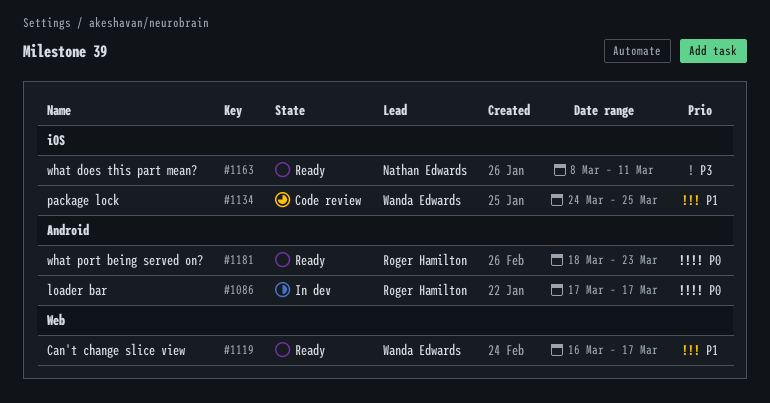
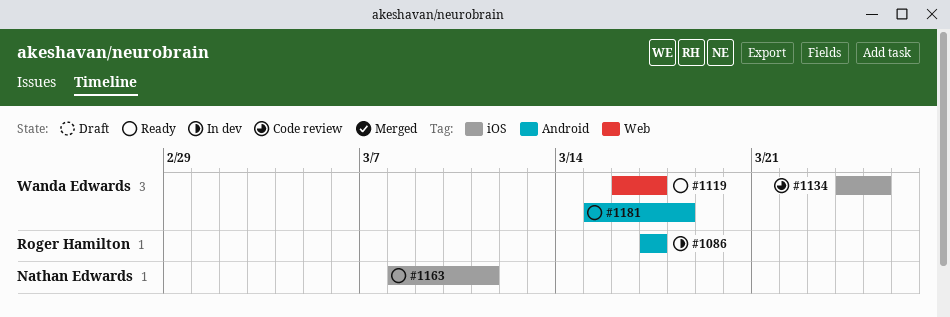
#1181, owner: Roger Hamilton -> Wanda Edwards
#1181, start: Mar 18 -> Mar 15
#1181, due: Mar 23 -> Mar 18

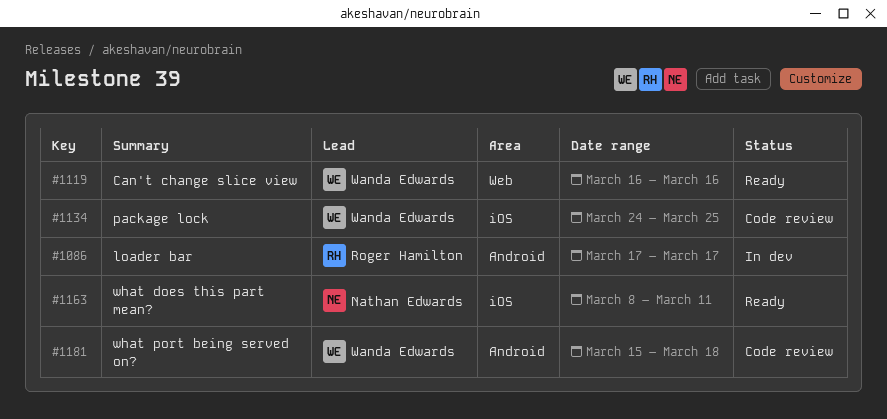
#1119, due: Mar 17 -> Mar 16
#1181, status: Ready -> Code review

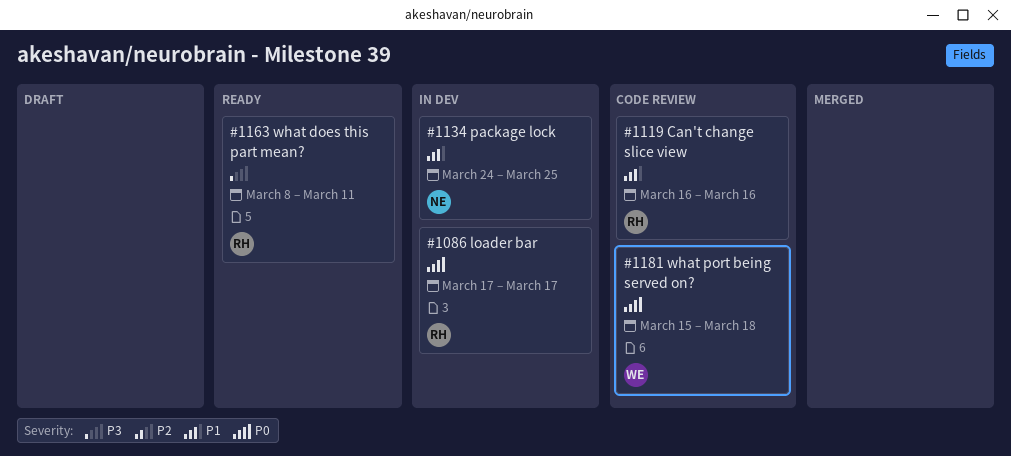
#1119, status: Ready -> Code review
#1119, owner: Wanda Edwards -> Roger Hamilton
#1134, status: Code review -> In dev
#1134, owner: Wanda Edwards -> Nathan Edwards
#1163, owner: Nathan Edwards -> Roger Hamilton

